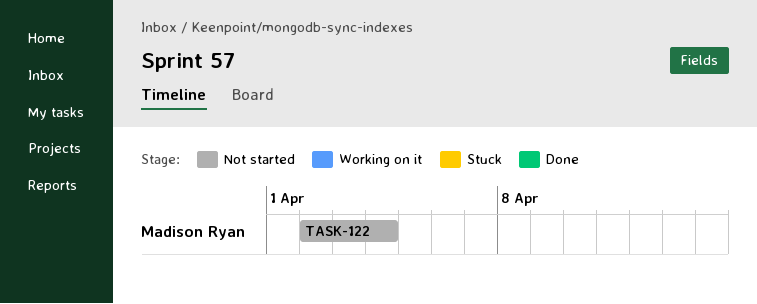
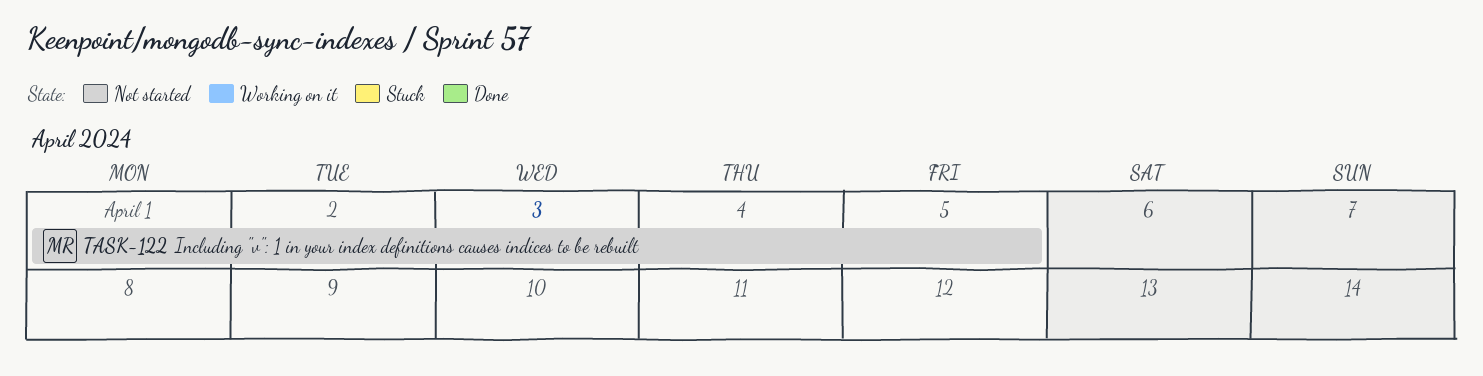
TASK-122, start: Apr 2 -> Apr 1
TASK-122, due: Apr 4 -> Apr 5

